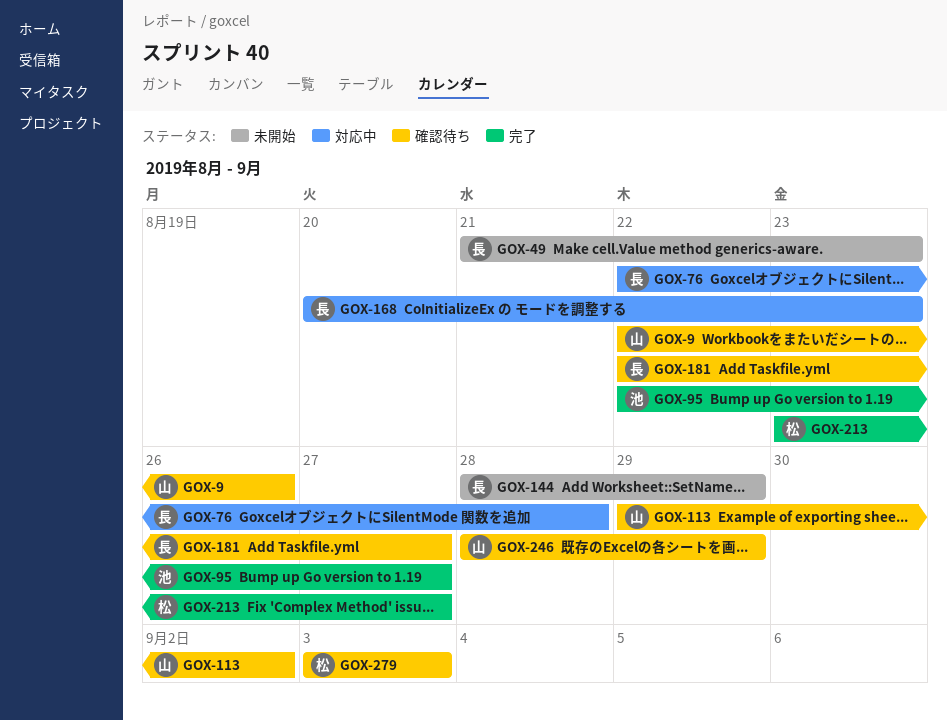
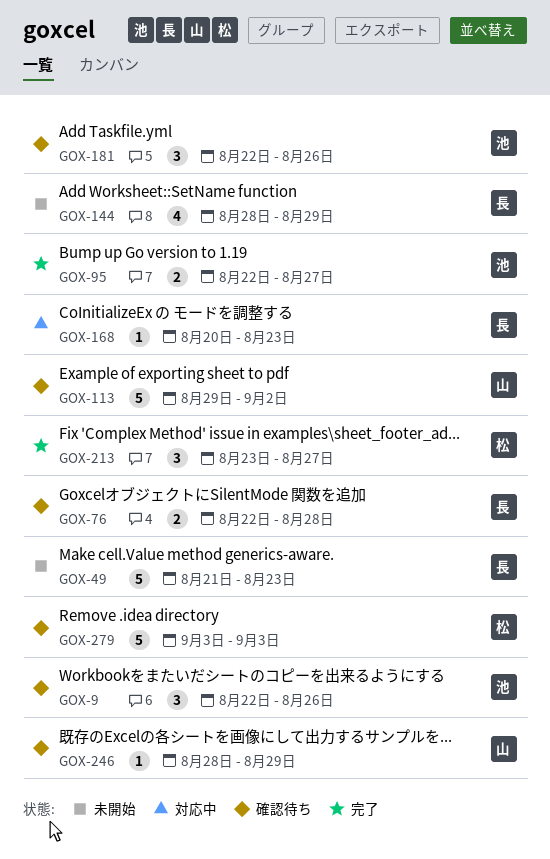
GOX-9, owner: 山 -> 池
GOX-76, status: 対応中 -> 確認待ち
GOX-181, owner: 長 -> 池
GOX-181, due: Aug 27 -> Aug 26

